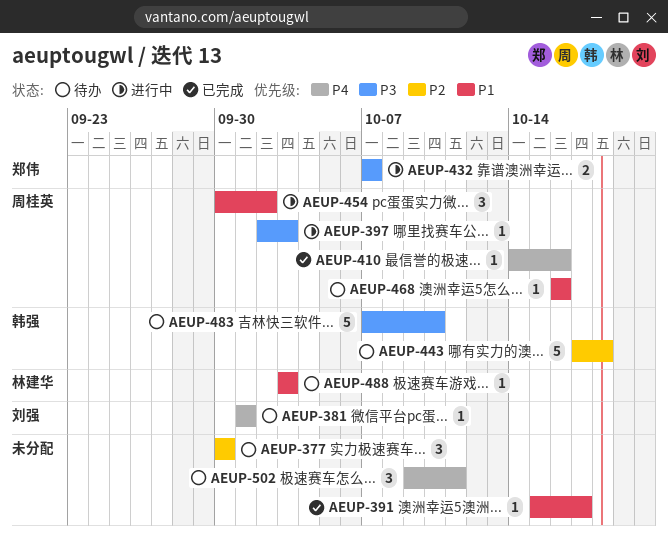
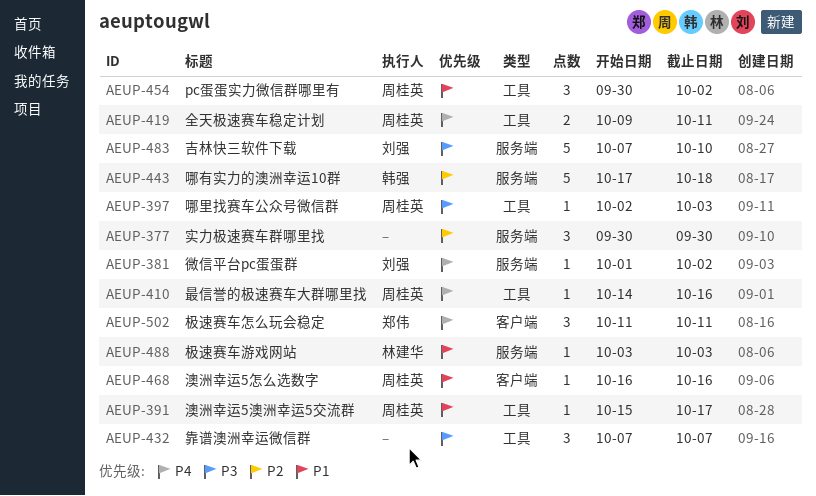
AEUP-381, due: Oct 1 -> Oct 2
AEUP-391, owner: none -> 周桂英
AEUP-419: none -> present
AEUP-432, owner: 郑伟 -> none
AEUP-432, estimate: 2 -> 3
AEUP-483, owner: 韩强 -> 刘强
AEUP-502, owner: none -> 郑伟
AEUP-502, start: Oct 9 -> Oct 11

